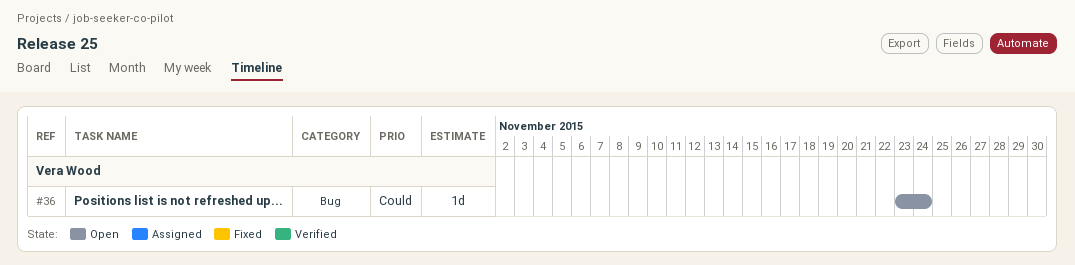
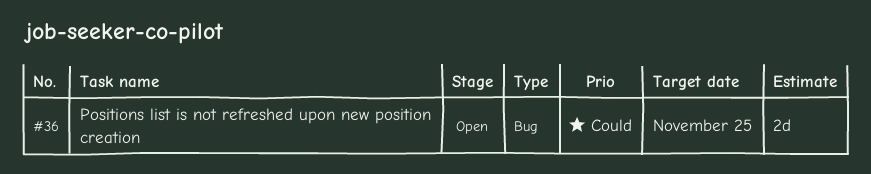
#36, estimate: 1d -> 2d
#36, due: Nov 24 -> Nov 25

